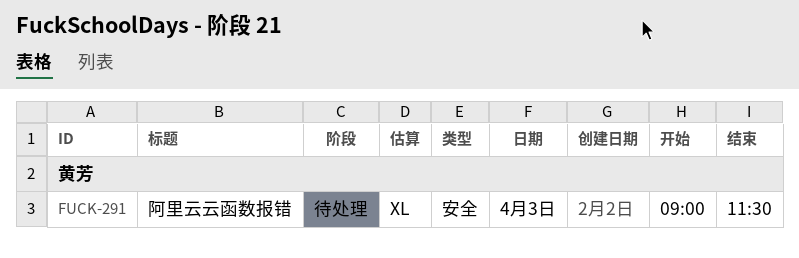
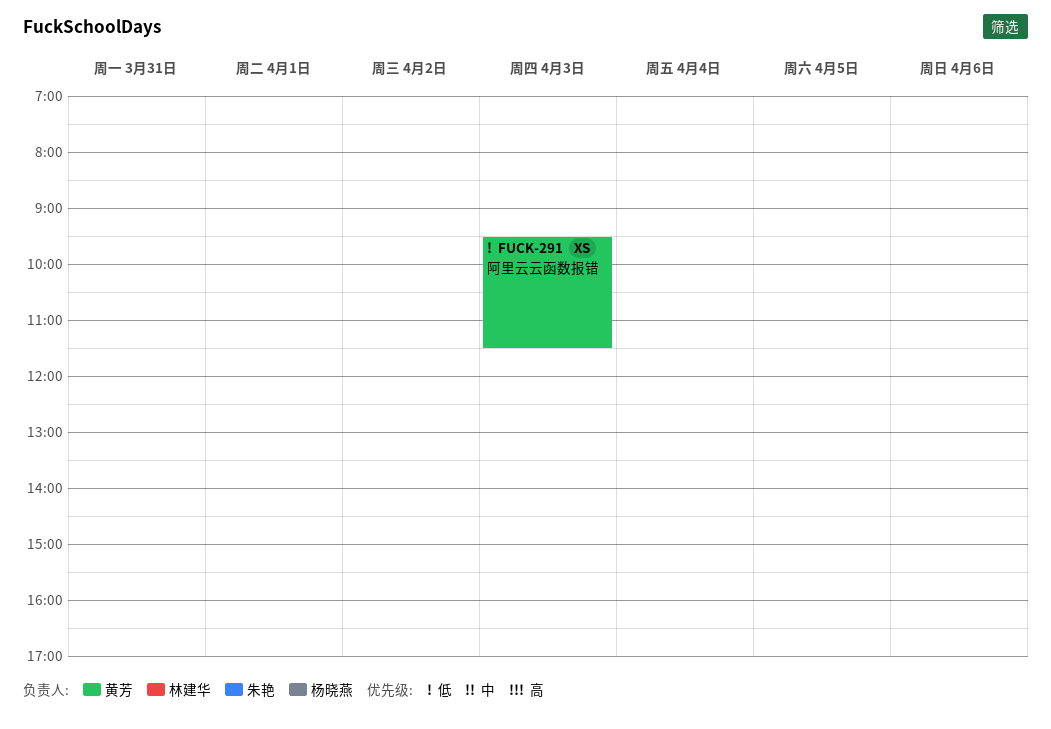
FUCK-291, estimate: XL -> XS
FUCK-291, begins: 09:00 -> 09:30

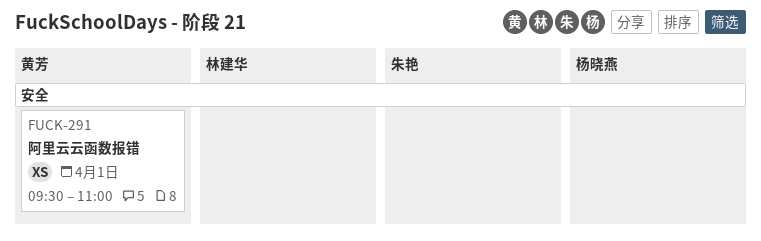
FUCK-291, day: Apr 3 -> Apr 1
FUCK-291, ends: 11:30 -> 11:00

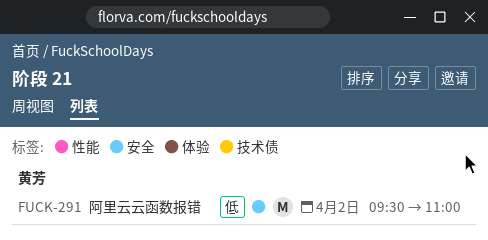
FUCK-291, estimate: XS -> M
FUCK-291, day: Apr 1 -> Apr 2

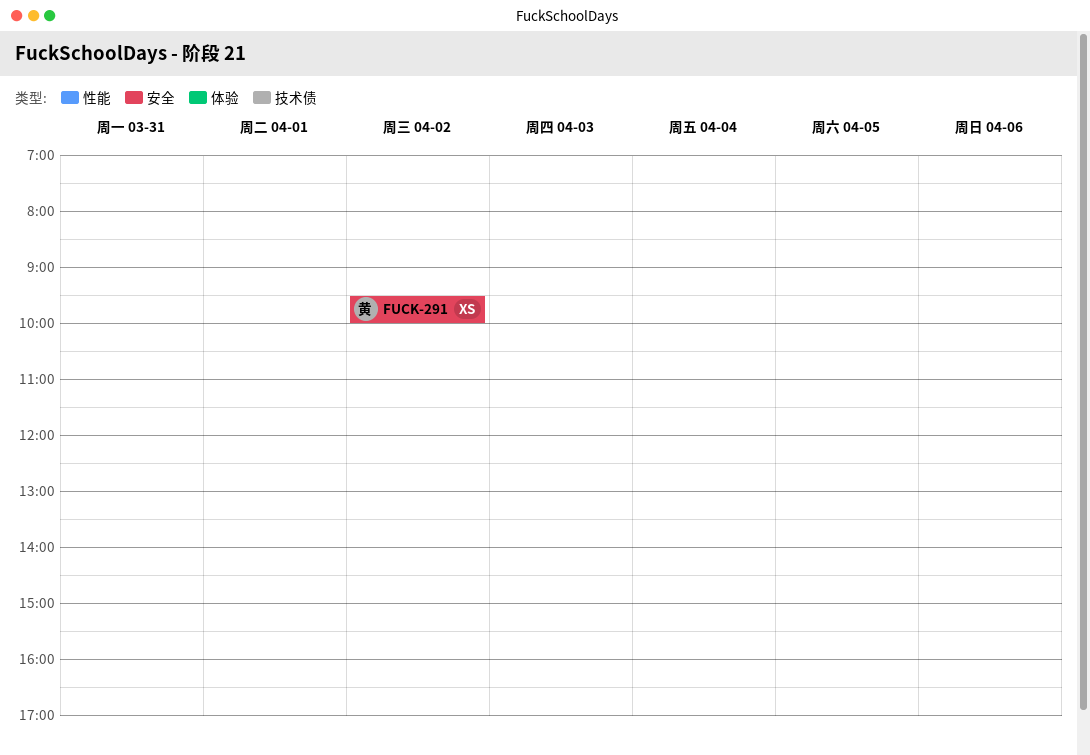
FUCK-291, estimate: M -> XS
FUCK-291, ends: 11:00 -> 10:00

